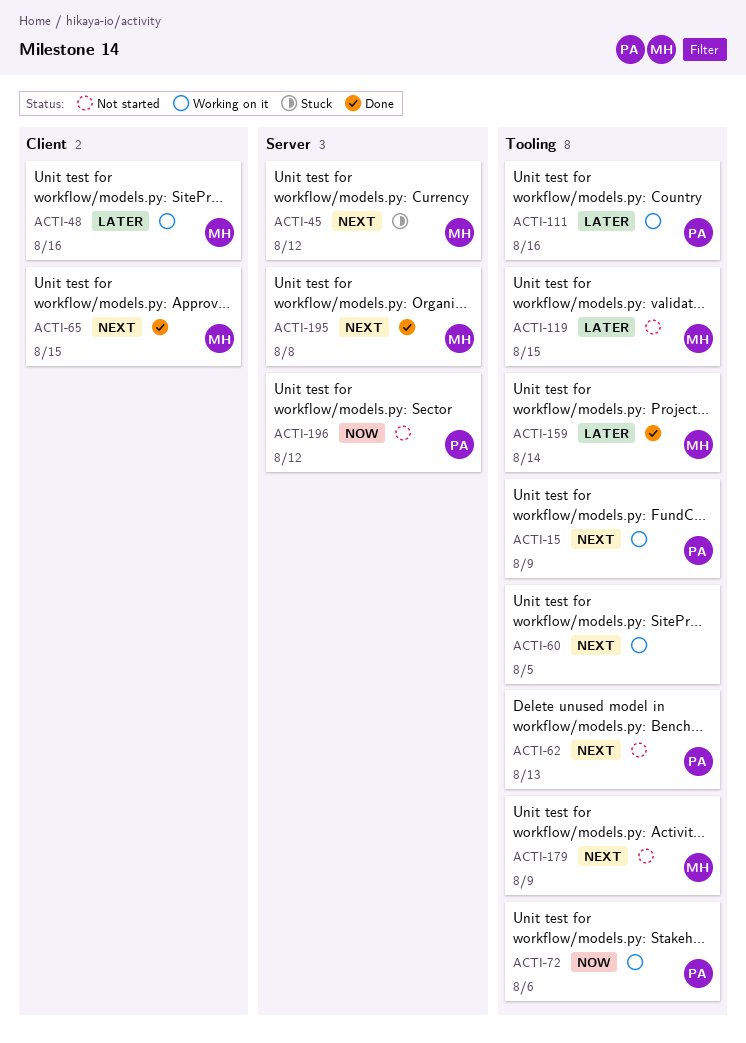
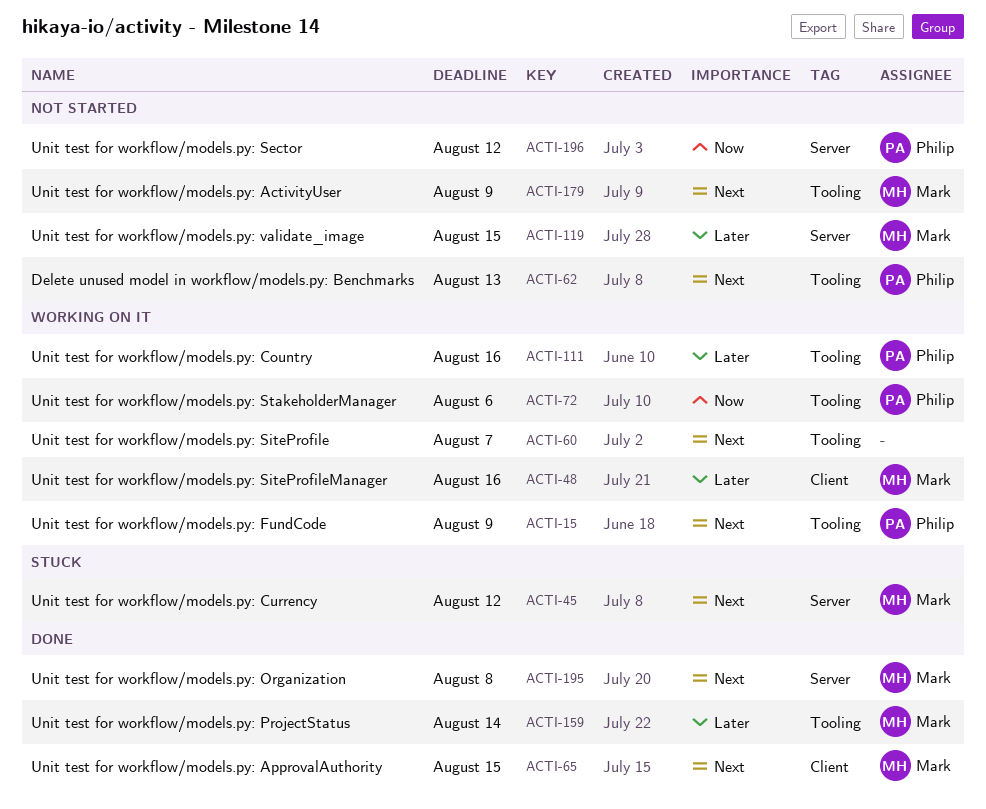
ACTI-60, due: Aug 5 -> Aug 7
ACTI-119, label: Tooling -> Server

